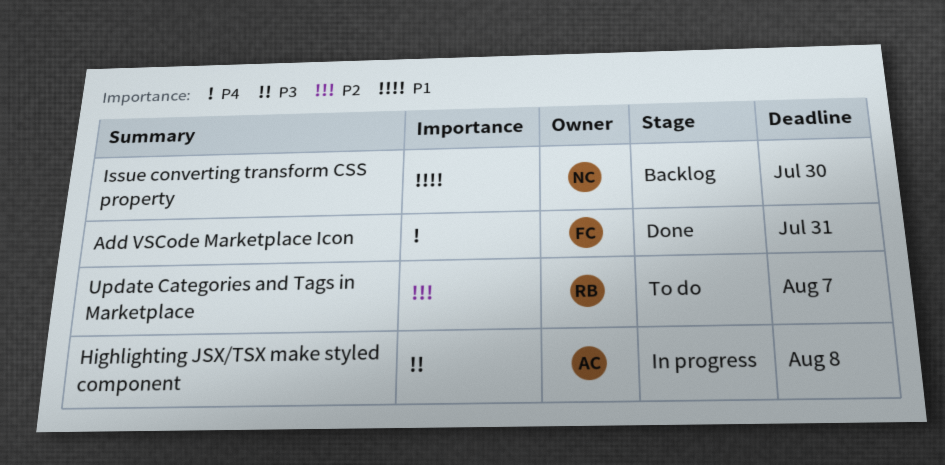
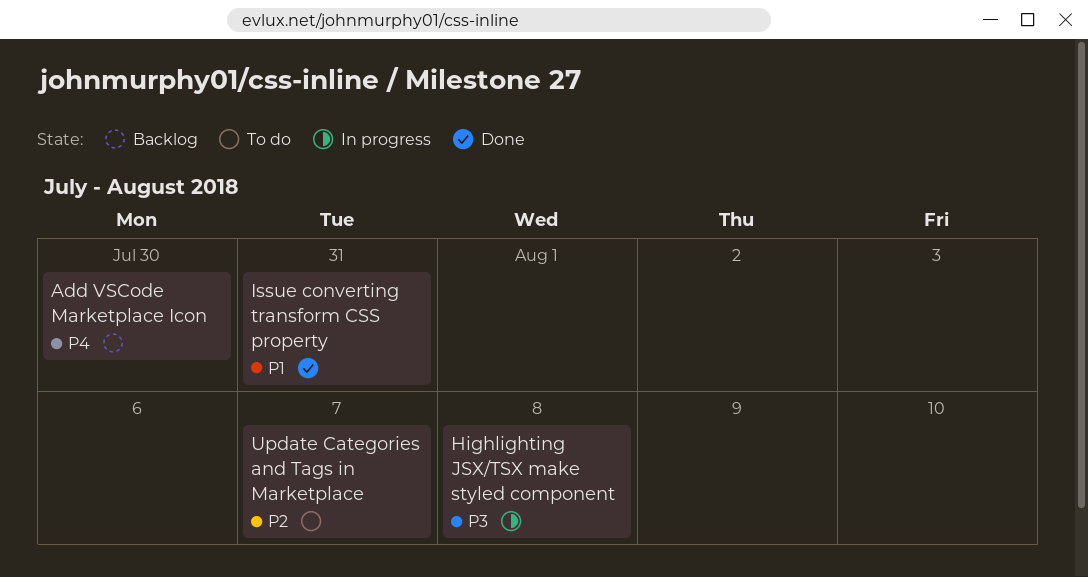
Add VSCode Marketplace Icon, status: Done -> Backlog
Add VSCode Marketplace Icon, due: Jul 31 -> Jul 30
Issue converting transform CSS property, status: Backlog -> Done
Issue converting transform CSS property, due: Jul 30 -> Jul 31

